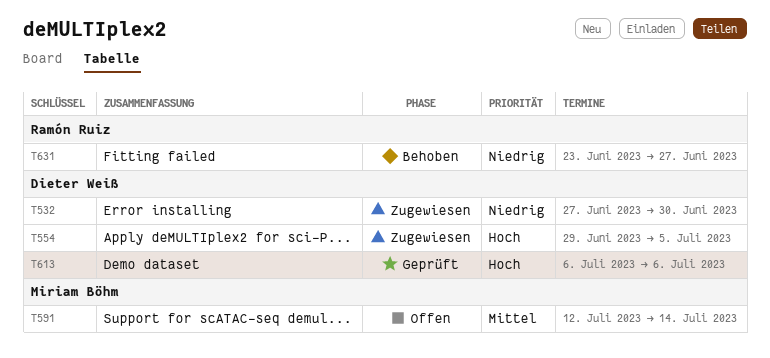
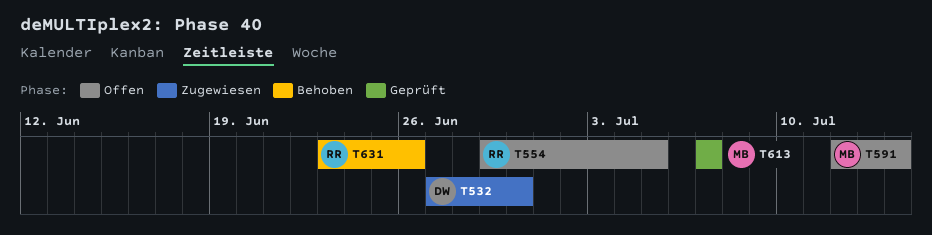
T554, status: Zugewiesen -> Offen
T554, owner: Dieter Weiß -> Ramón Ruiz
T613, owner: Dieter Weiß -> Miriam Böhm
T613, start: Jul 6 -> Jul 7
T613, due: Jul 6 -> Jul 7
T631, due: Jun 27 -> Jun 26

